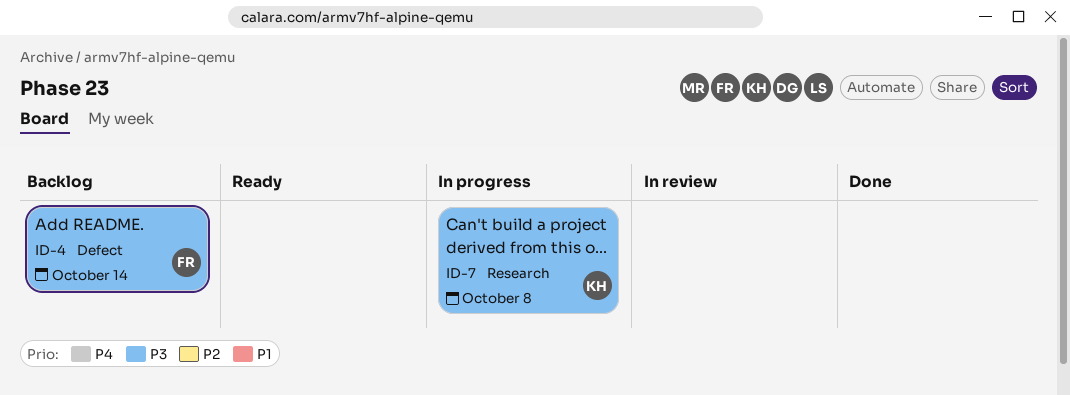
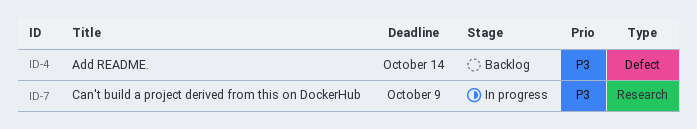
ID-7, due: Oct 8 -> Oct 9

